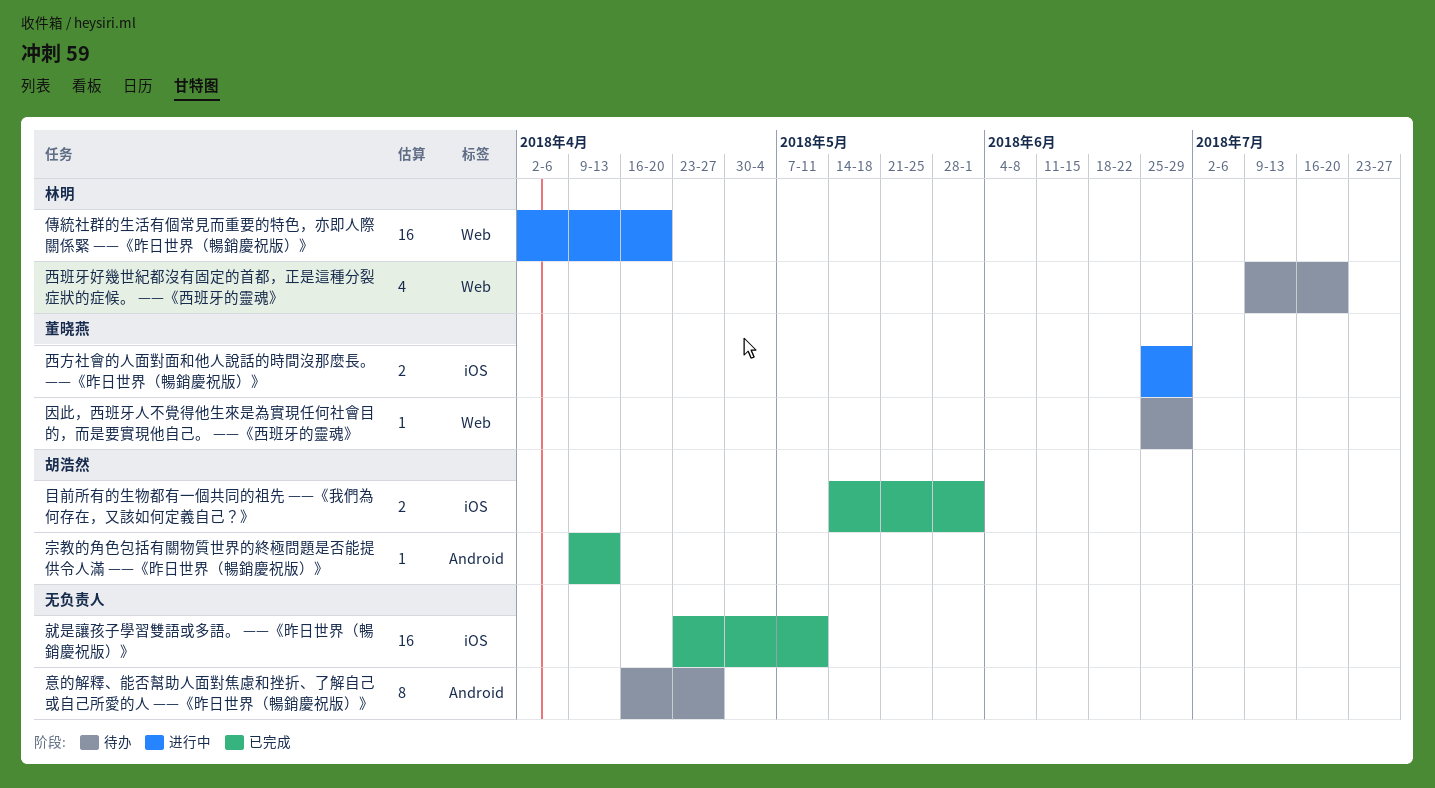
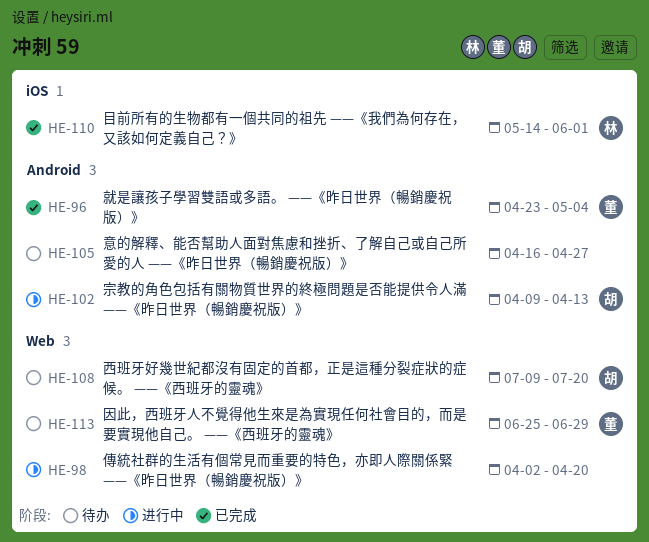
傳統社群的生活有個常見而重要的特色，亦即人際關係緊 ——《昨日世界（暢銷慶祝版）》, owner: 林明 -> none
宗教的角色包括有關物質世界的終極問題是否能提供令人滿 ——《昨日世界（暢銷慶祝版）》, status: 已完成 -> 进行中
就是讓孩子學習雙語或多語。 ——《昨日世界（暢銷慶祝版）》, owner: none -> 董晓燕
就是讓孩子學習雙語或多語。 ——《昨日世界（暢銷慶祝版）》, label: iOS -> Android
就是讓孩子學習雙語或多語。 ——《昨日世界（暢銷慶祝版）》, due: May 11 -> May 4
目前所有的生物都有一個共同的祖先 ——《我們為何存在，又該如何定義自己？》, owner: 胡浩然 -> 林明
西方社會的人面對面和他人說話的時間沒那麼長。 ——《昨日世界（暢銷慶祝版）》: present -> none
西班牙好幾世紀都沒有固定的首都，正是這種分裂症狀的症候。 ——《西班牙的靈魂》, owner: 林明 -> 胡浩然

